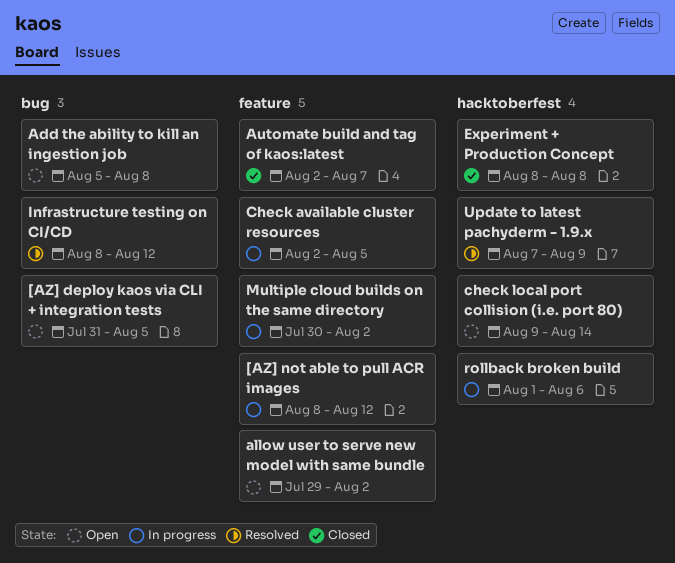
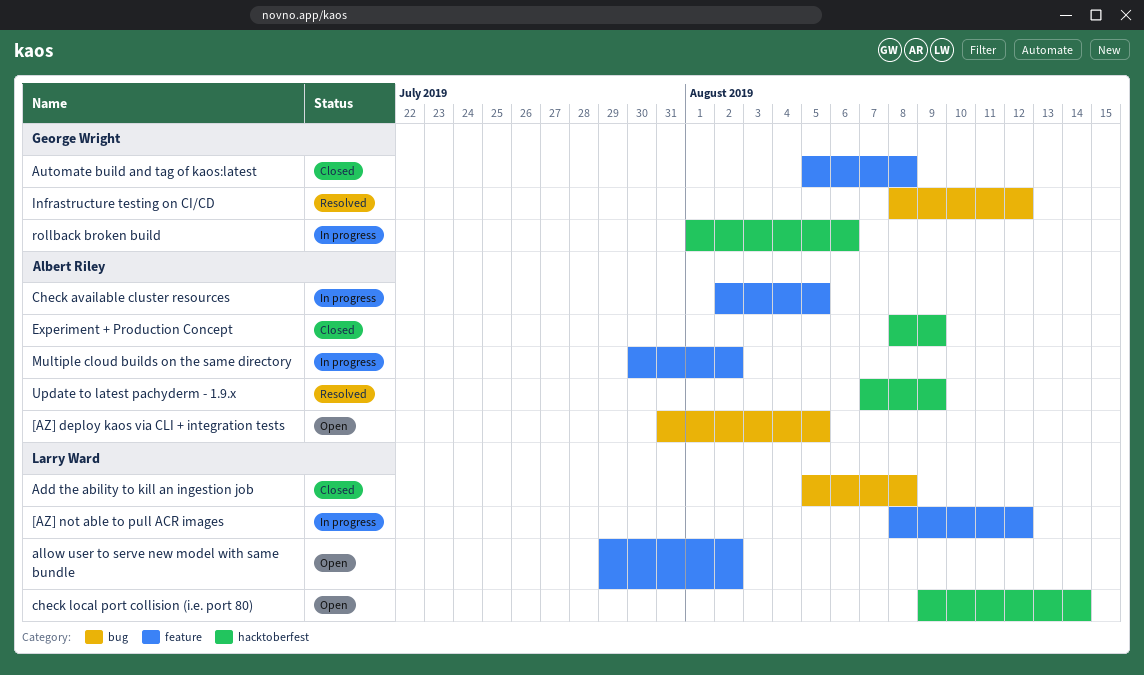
Add the ability to kill an ingestion job, status: Open -> Closed
Automate build and tag of kaos:latest, start: Aug 2 -> Aug 5
Automate build and tag of kaos:latest, due: Aug 7 -> Aug 8
Experiment + Production Concept, due: Aug 8 -> Aug 9

